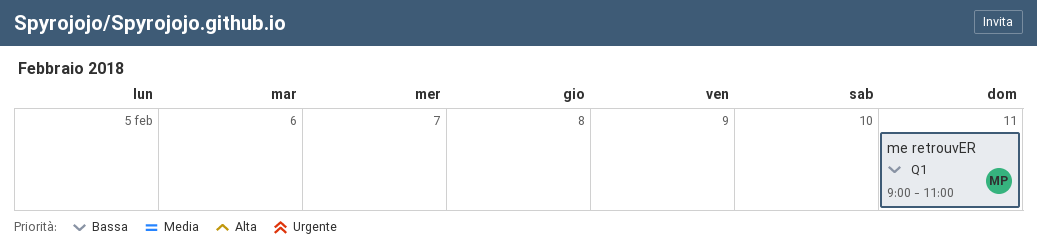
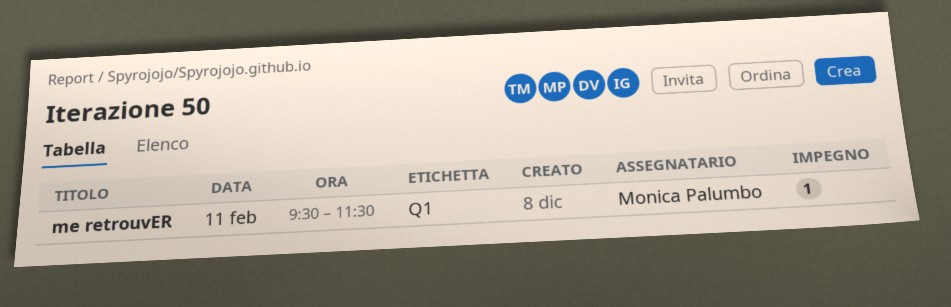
me retrouvER, begins: 09:00 -> 09:30
me retrouvER, ends: 11:00 -> 11:30

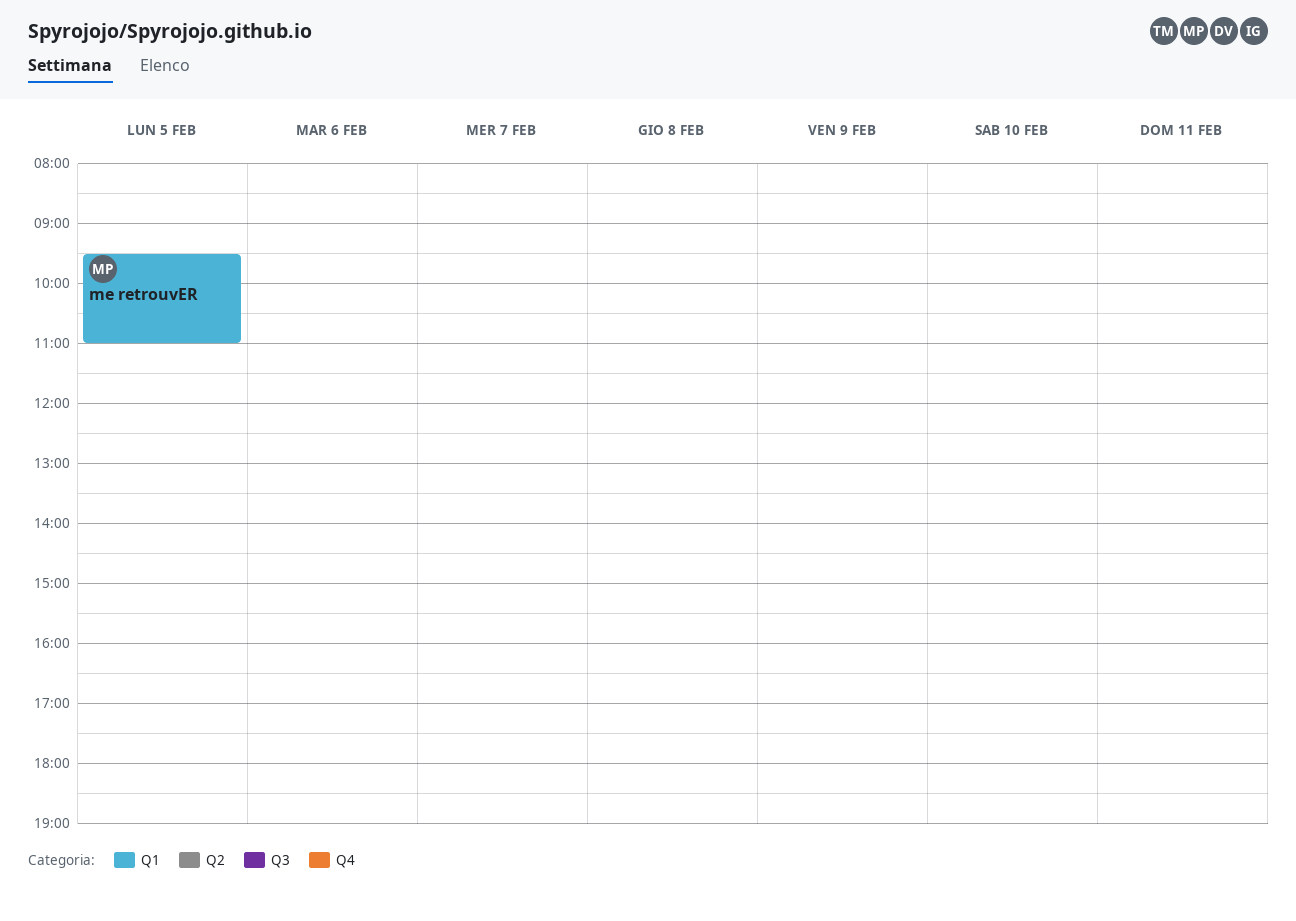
me retrouvER, day: Feb 11 -> Feb 5
me retrouvER, ends: 11:30 -> 11:00

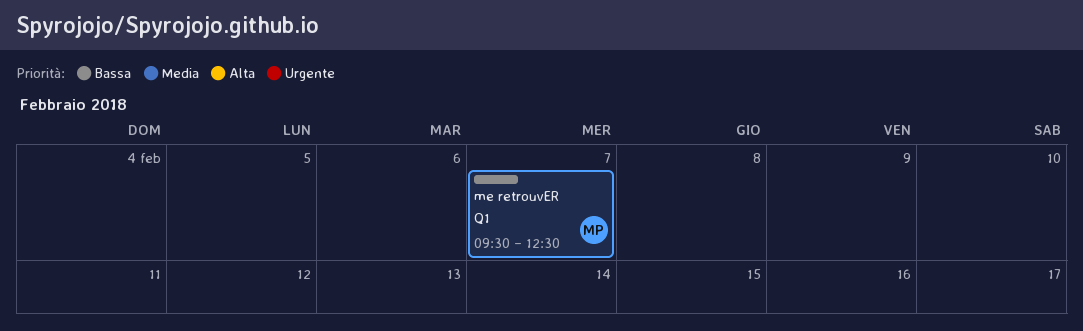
me retrouvER, day: Feb 5 -> Feb 7
me retrouvER, ends: 11:00 -> 12:30

